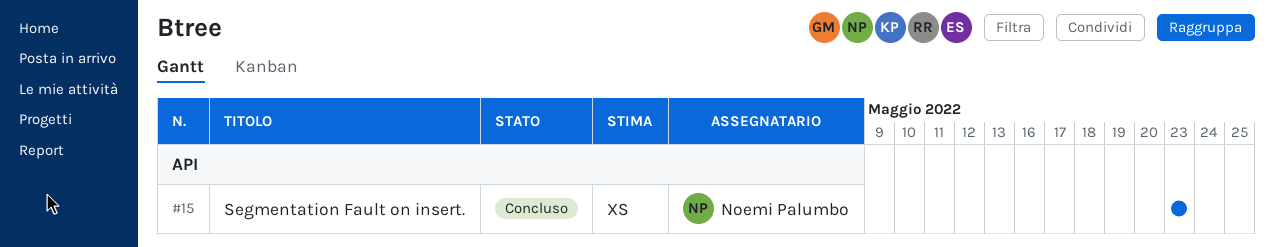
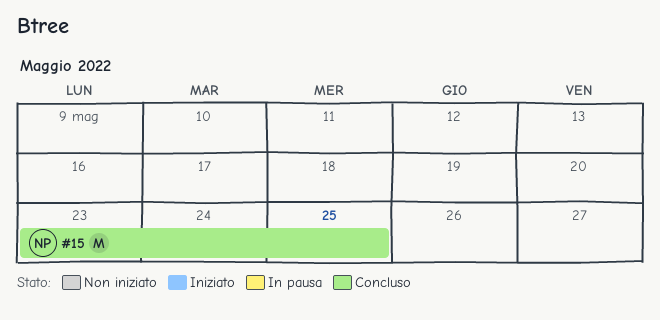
#15, estimate: XS -> M
#15, due: May 23 -> May 25

